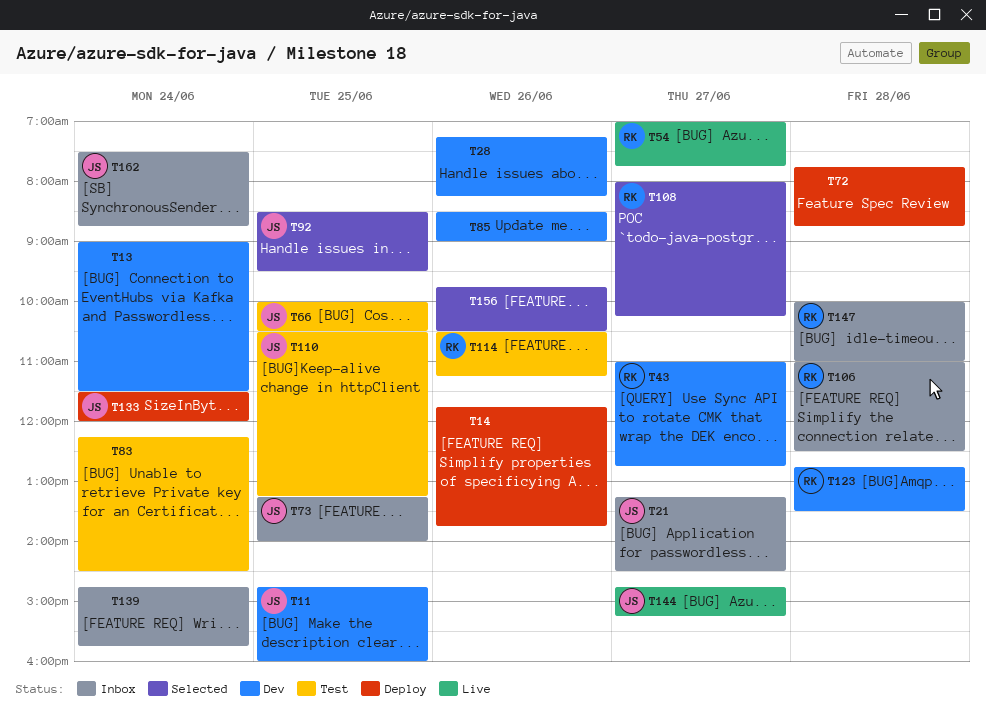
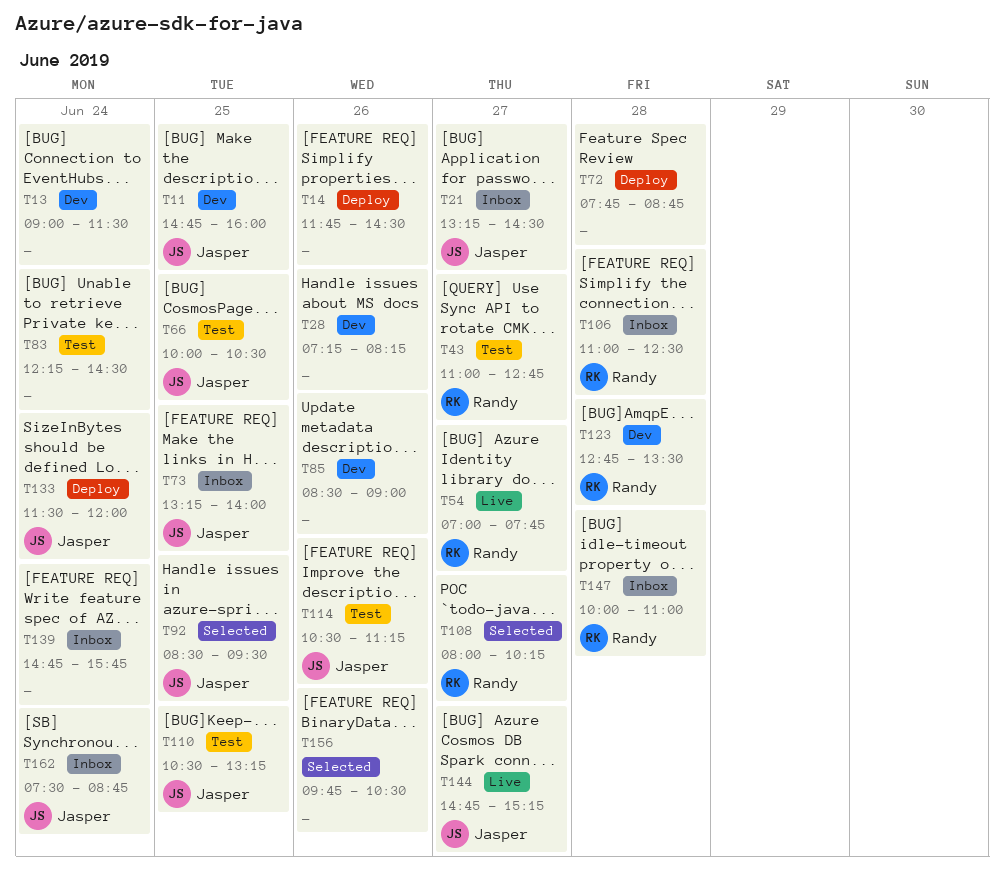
T14, ends: 13:45 -> 14:30
T43, status: Dev -> Test
T114, owner: Randy -> Jasper

